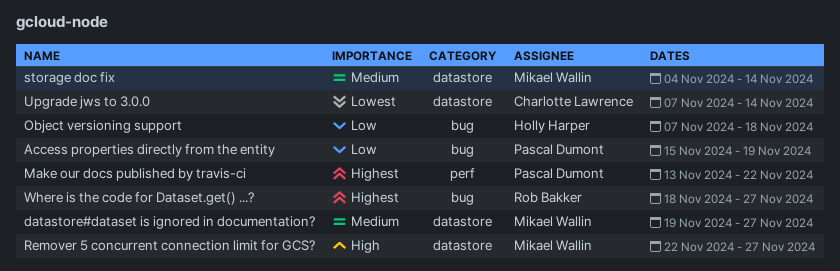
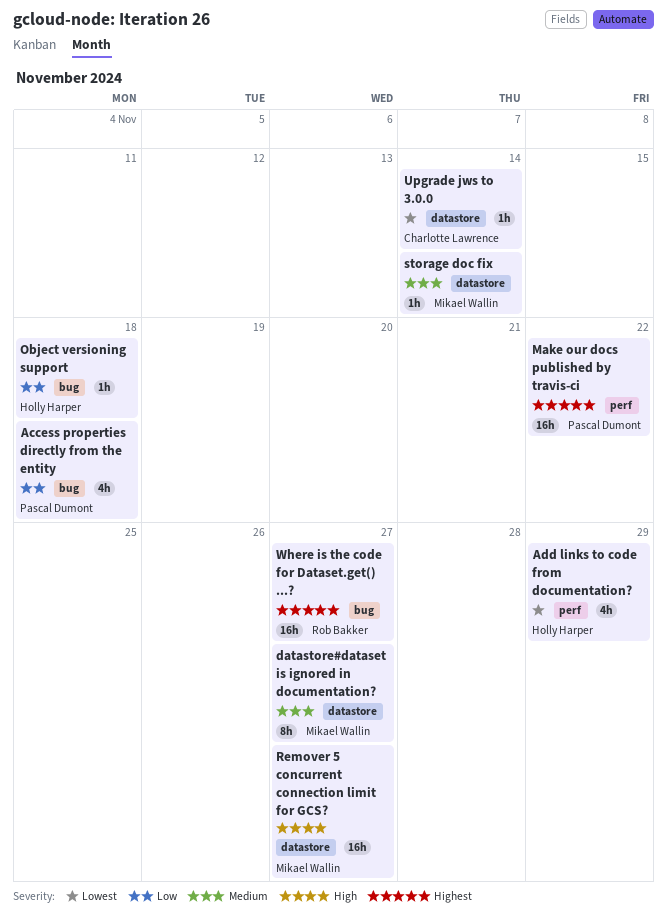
Access properties directly from the entity, due: Nov 19 -> Nov 18
Add links to code from documentation?: none -> present

